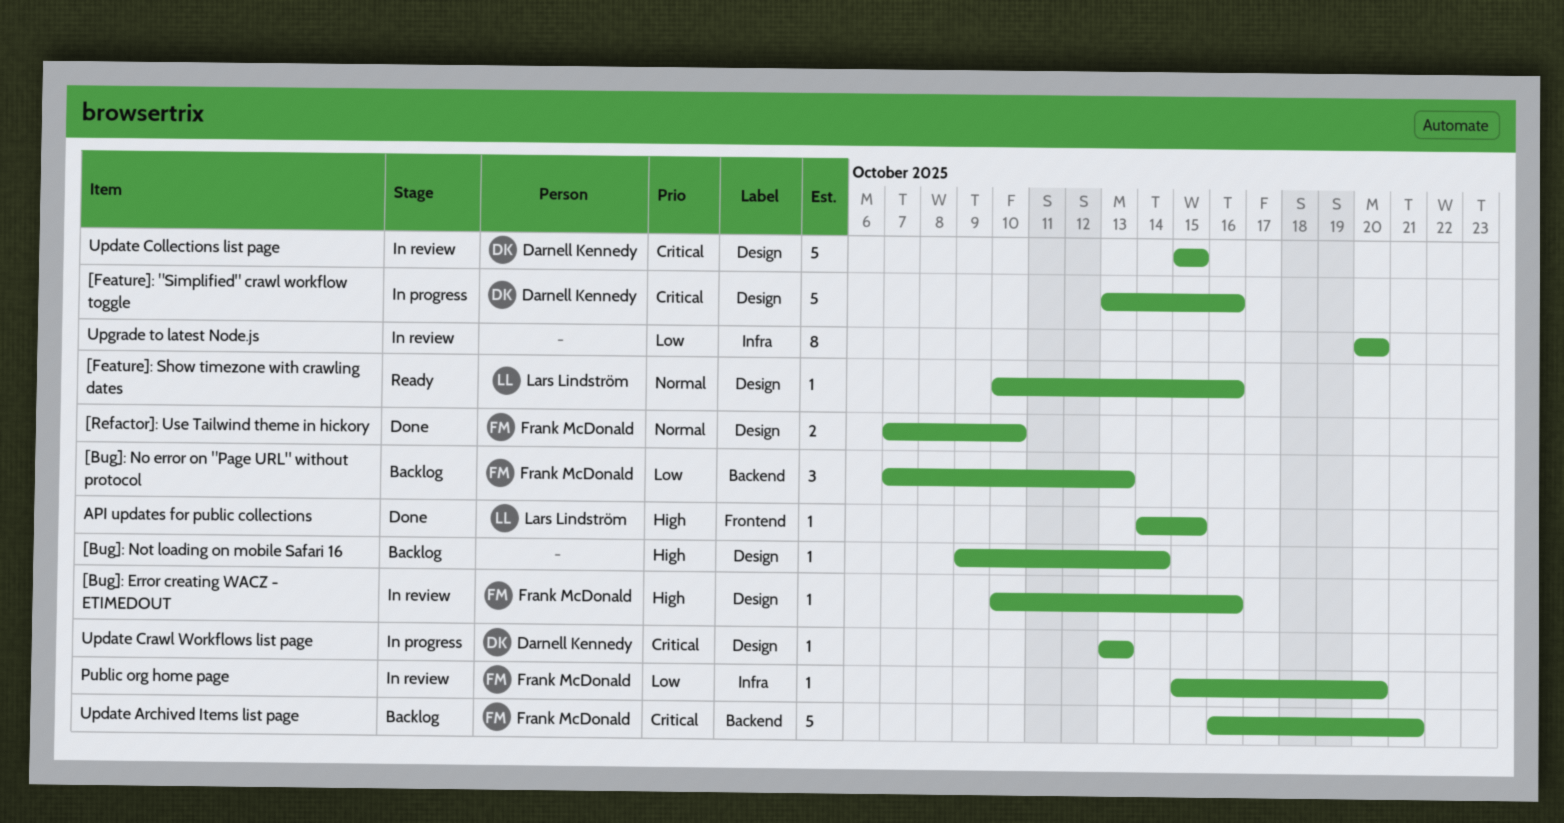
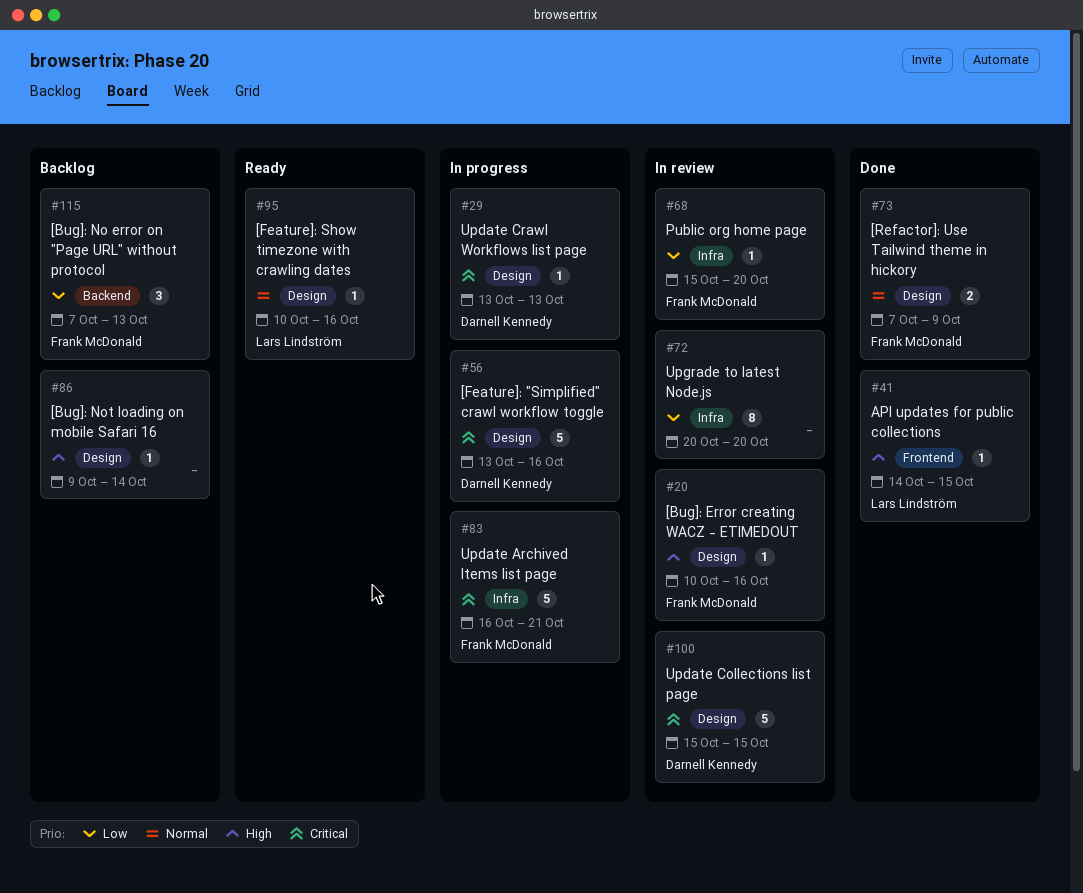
[Refactor]: Use Tailwind theme in hickory, due: Oct 10 -> Oct 9
Update Archived Items list page, status: Backlog -> In progress
Update Archived Items list page, label: Backend -> Infra

